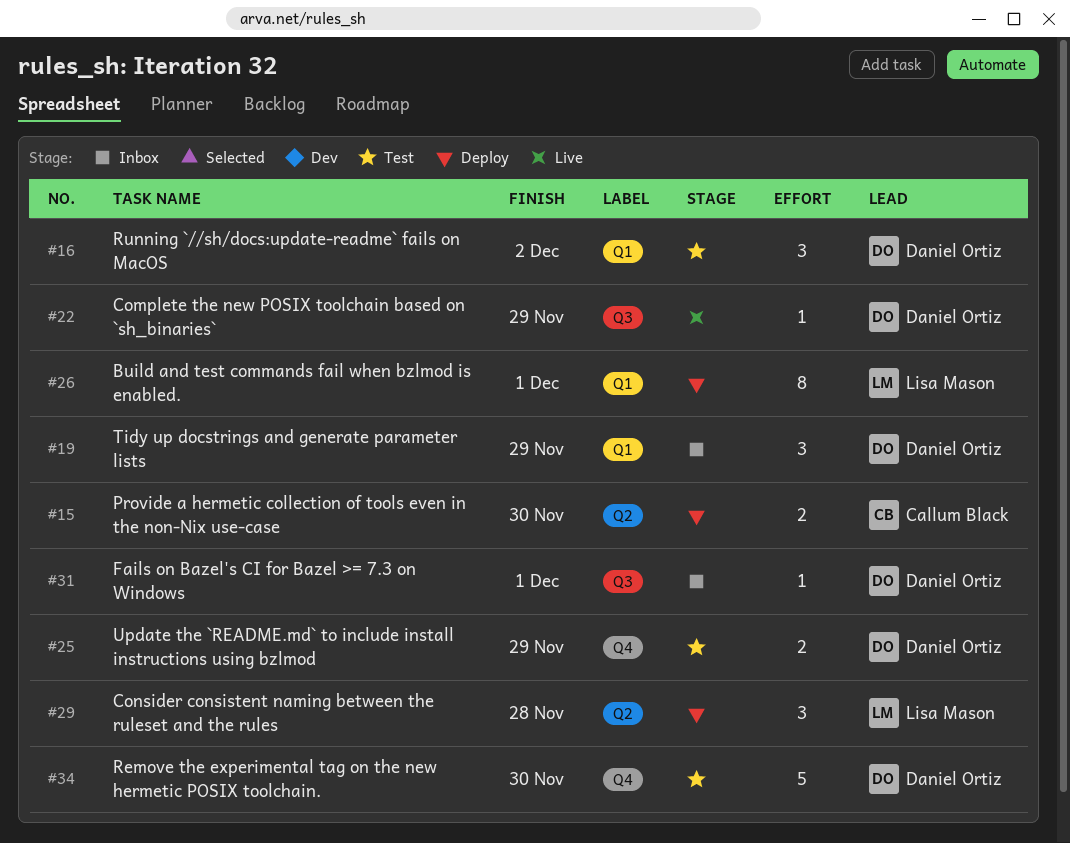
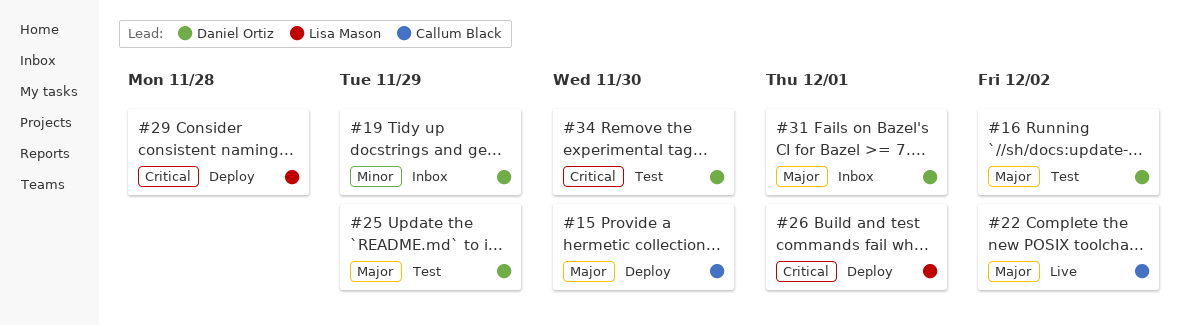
#22, owner: Daniel Ortiz -> Callum Black
#22, due: Nov 29 -> Dec 2

